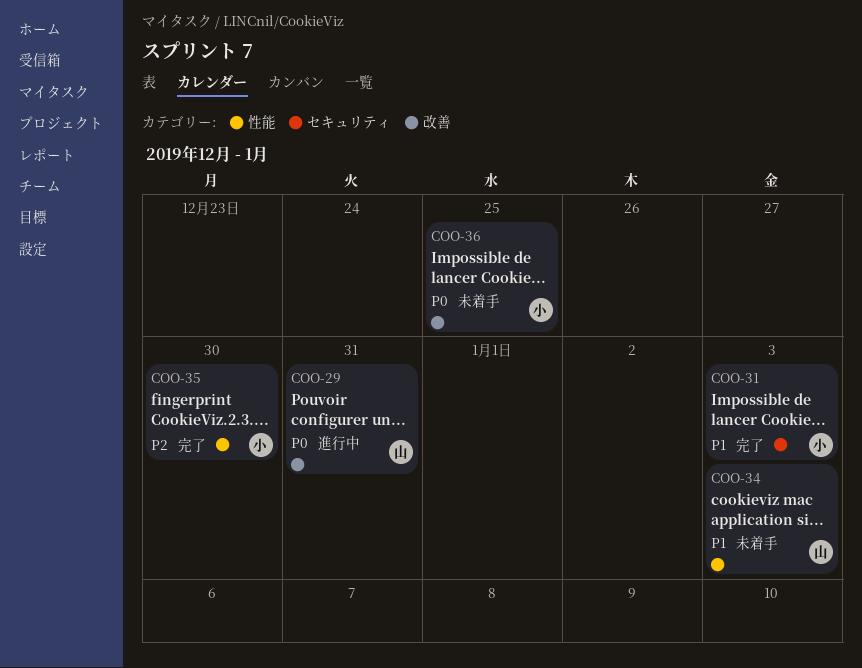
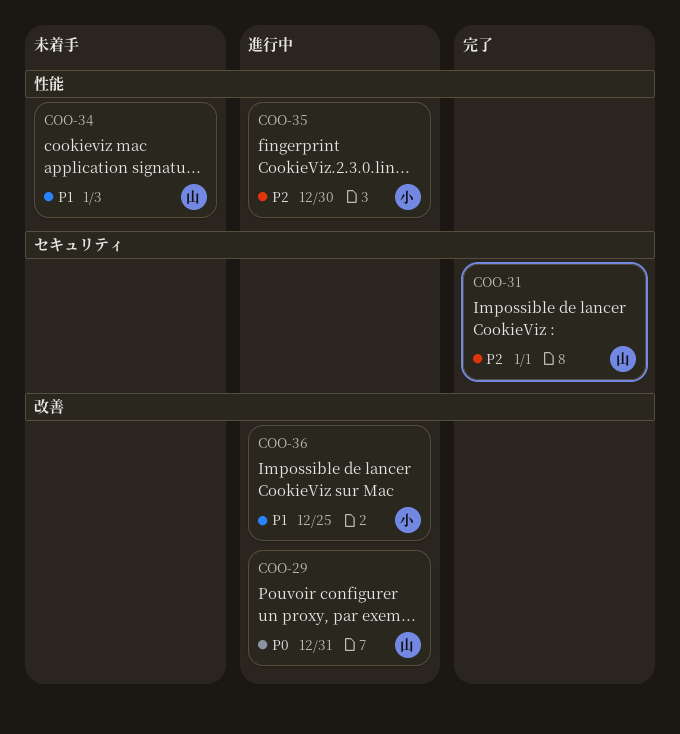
COO-31, owner: 小 -> 山
COO-31, priority: P1 -> P2
COO-31, due: Jan 3 -> Jan 1
COO-35, status: 完了 -> 進行中
COO-36, status: 未着手 -> 進行中
COO-36, priority: P0 -> P1

